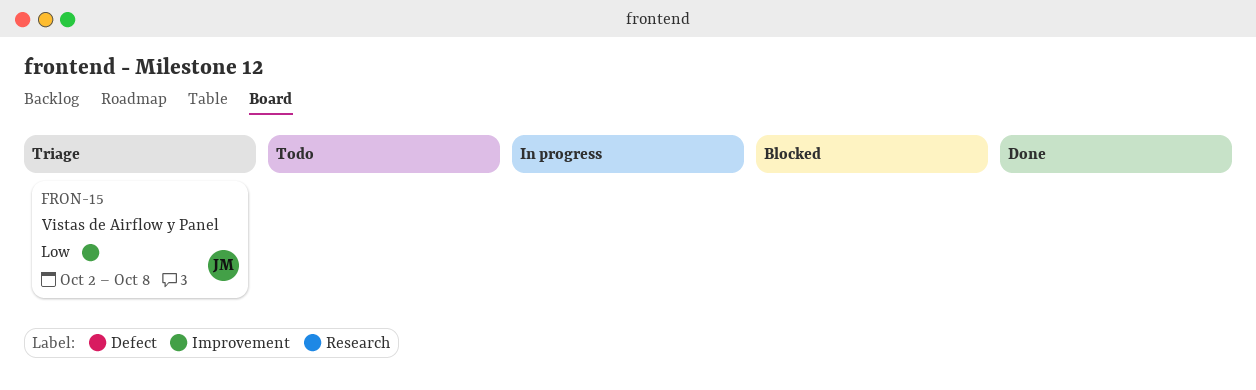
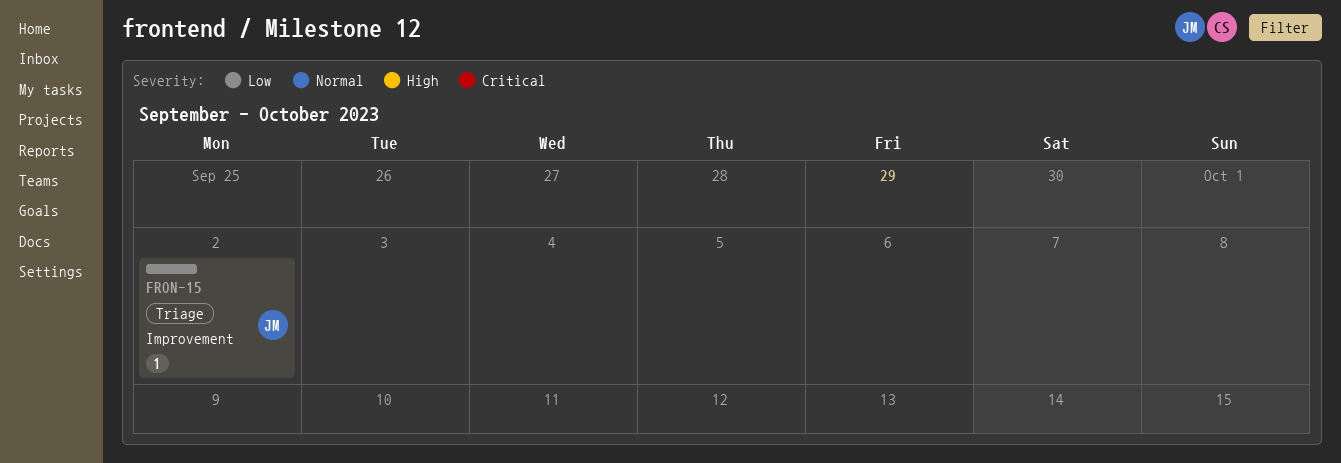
FRON-15, due: Oct 8 -> Oct 2

